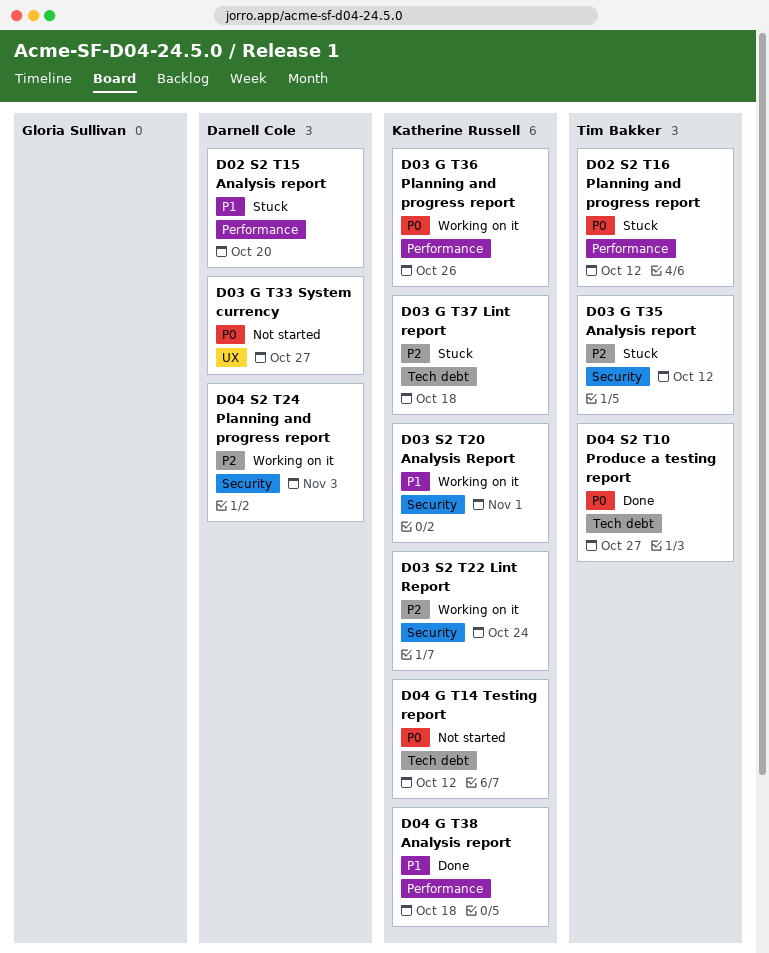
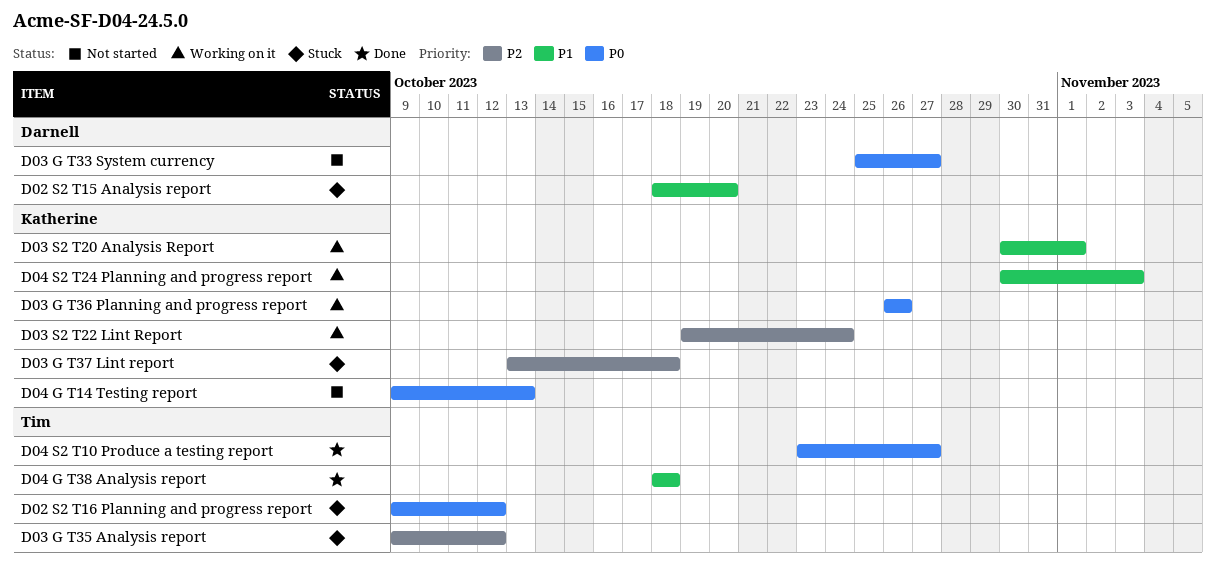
D04 G T14 Testing report, due: Oct 12 -> Oct 13
D04 G T38 Analysis report, owner: Katherine Russell -> Tim Bakker
D04 S2 T24 Planning and progress report, owner: Darnell Cole -> Katherine Russell
D04 S2 T24 Planning and progress report, priority: P2 -> P1

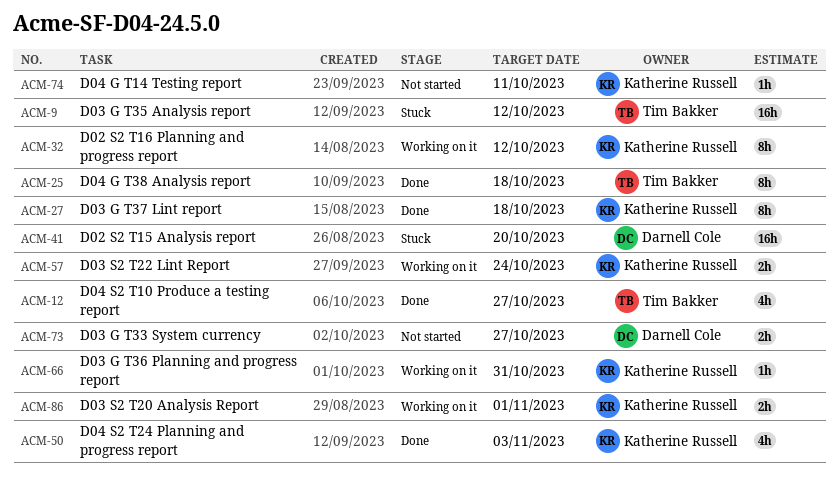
D02 S2 T16 Planning and progress report, status: Stuck -> Working on it
D02 S2 T16 Planning and progress report, owner: Tim Bakker -> Katherine Russell
D03 G T36 Planning and progress report, due: Oct 26 -> Oct 31
D03 G T37 Lint report, status: Stuck -> Done
D04 G T14 Testing report, due: Oct 13 -> Oct 11
D04 S2 T24 Planning and progress report, status: Working on it -> Done

